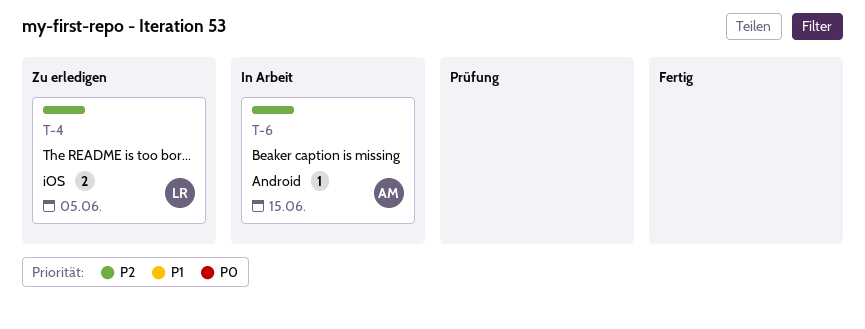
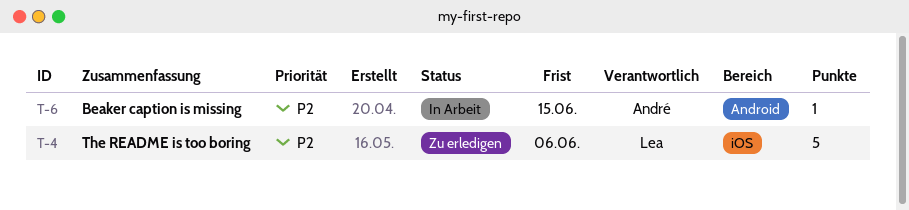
T-4, estimate: 2 -> 5
T-4, due: Jun 5 -> Jun 6

